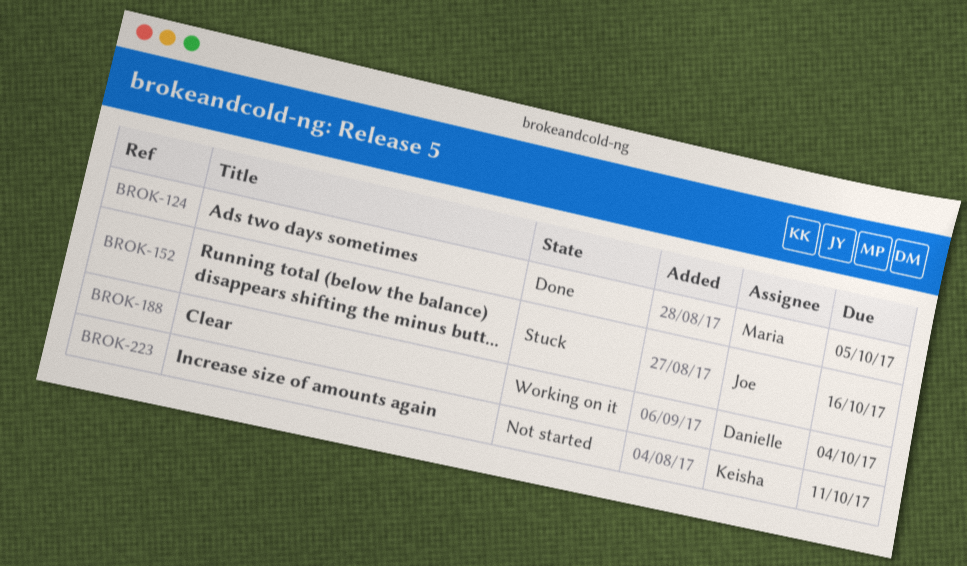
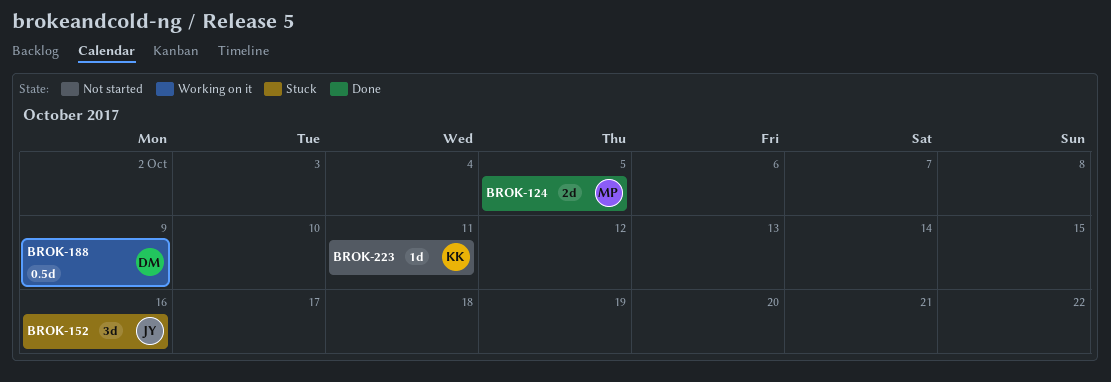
BROK-188, due: Oct 4 -> Oct 9

